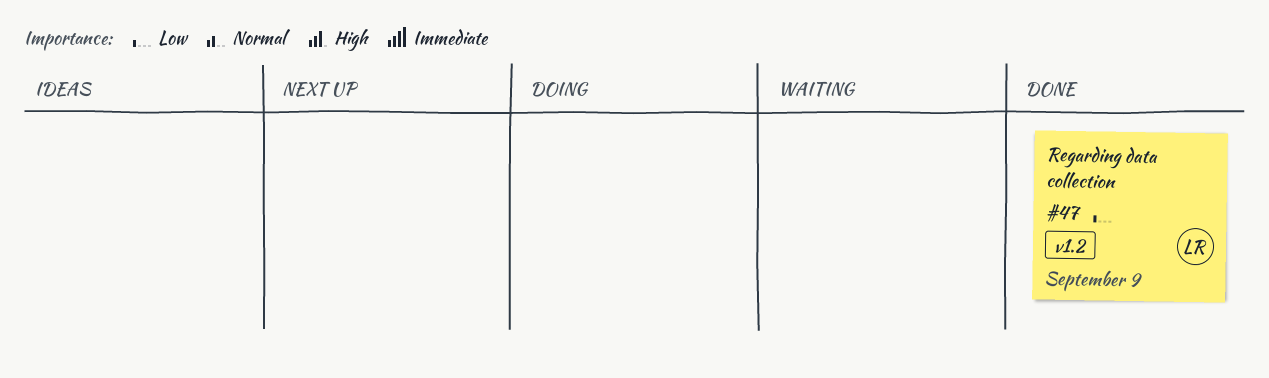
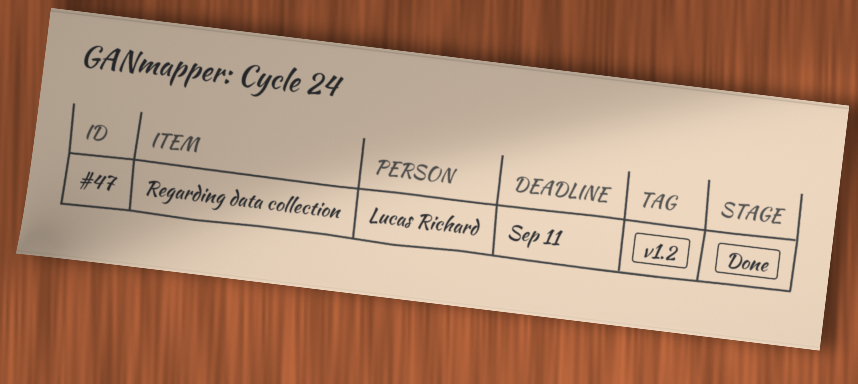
#47, due: Sep 9 -> Sep 11

